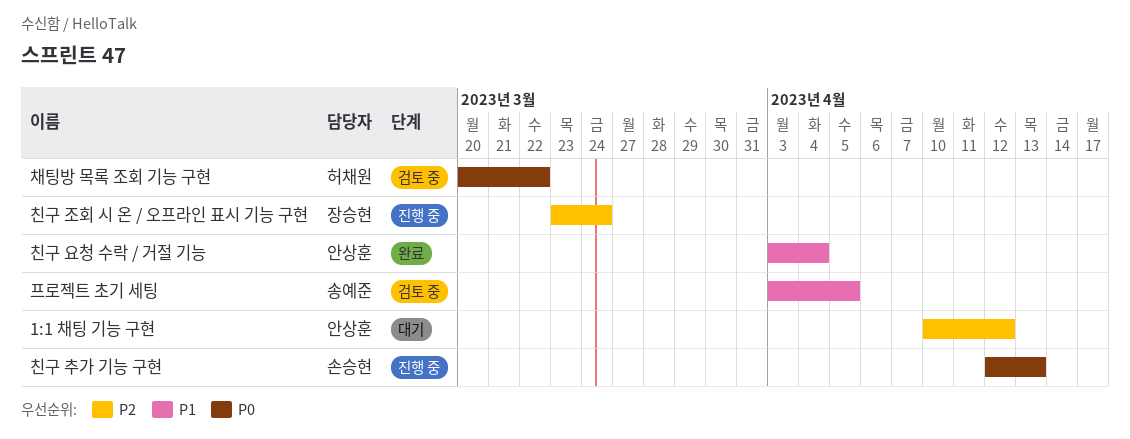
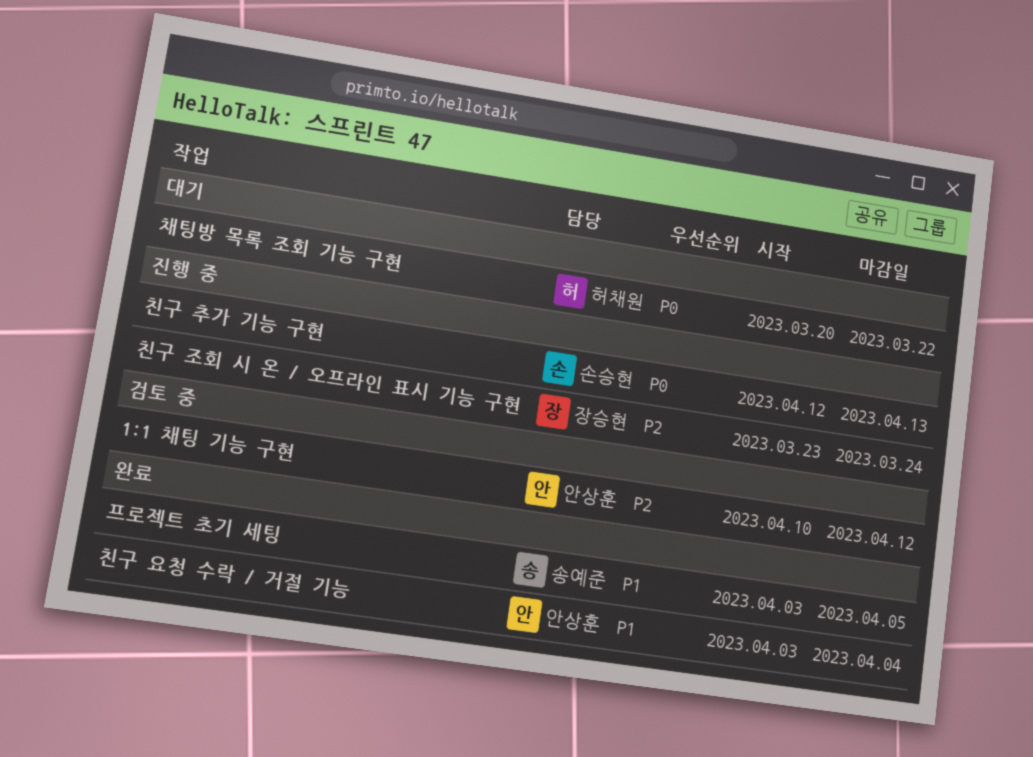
1:1 채팅 기능 구현, status: 대기 -> 검토 중
채팅방 목록 조회 기능 구현, status: 검토 중 -> 대기
프로젝트 초기 세팅, status: 검토 중 -> 완료

